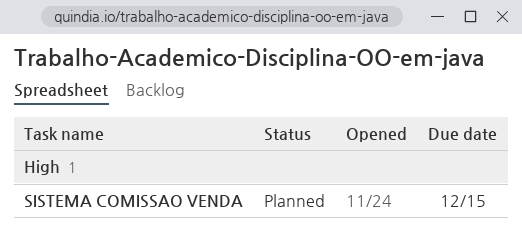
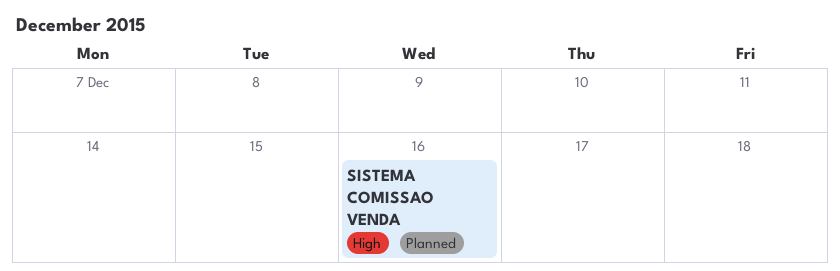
SISTEMA COMISSAO VENDA, due: Dec 15 -> Dec 16

